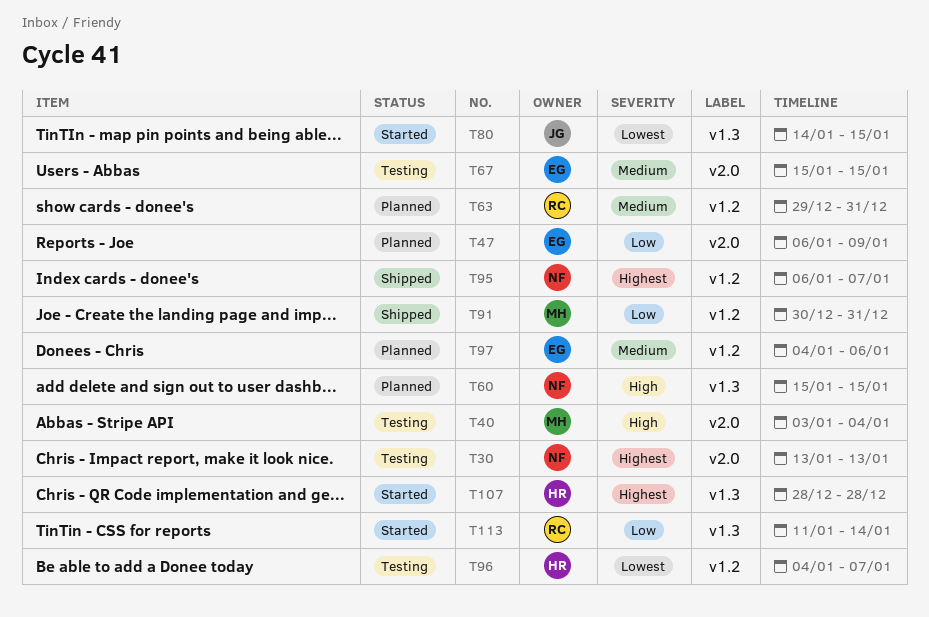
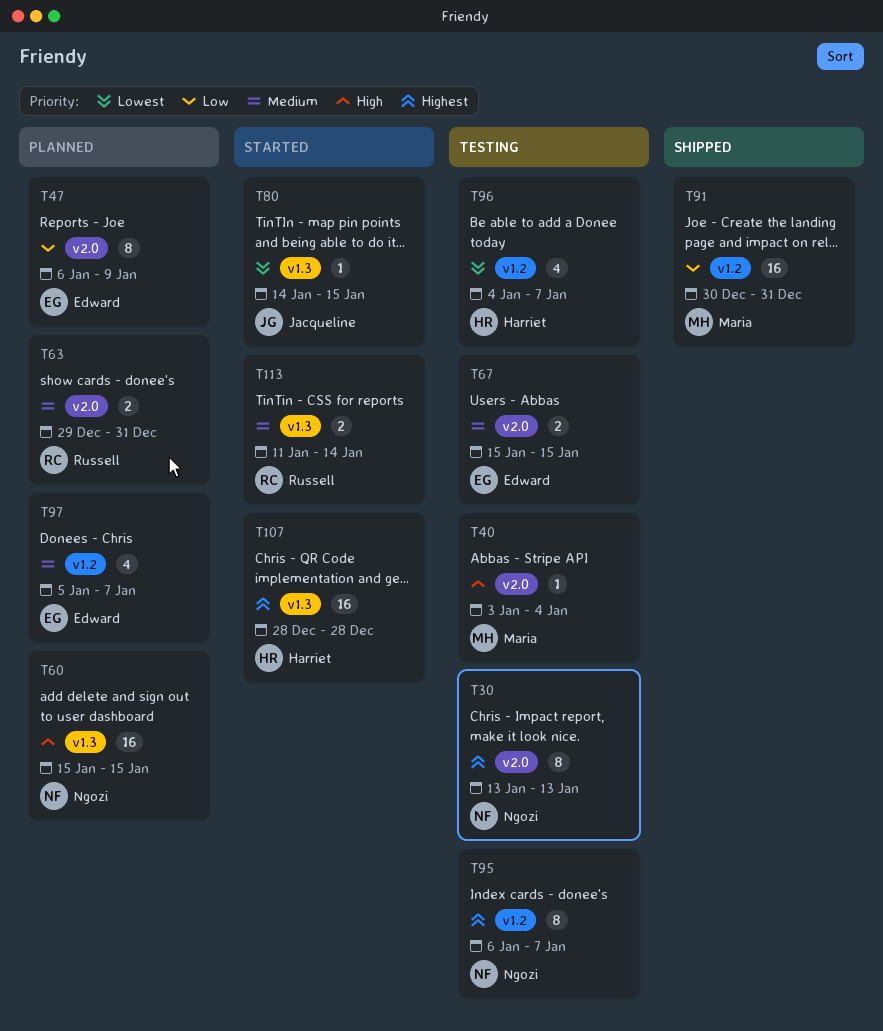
T63, label: v1.2 -> v2.0
T95, status: Shipped -> Testing
T97, start: Jan 4 -> Jan 5
T97, due: Jan 6 -> Jan 7
T113, priority: Low -> Medium

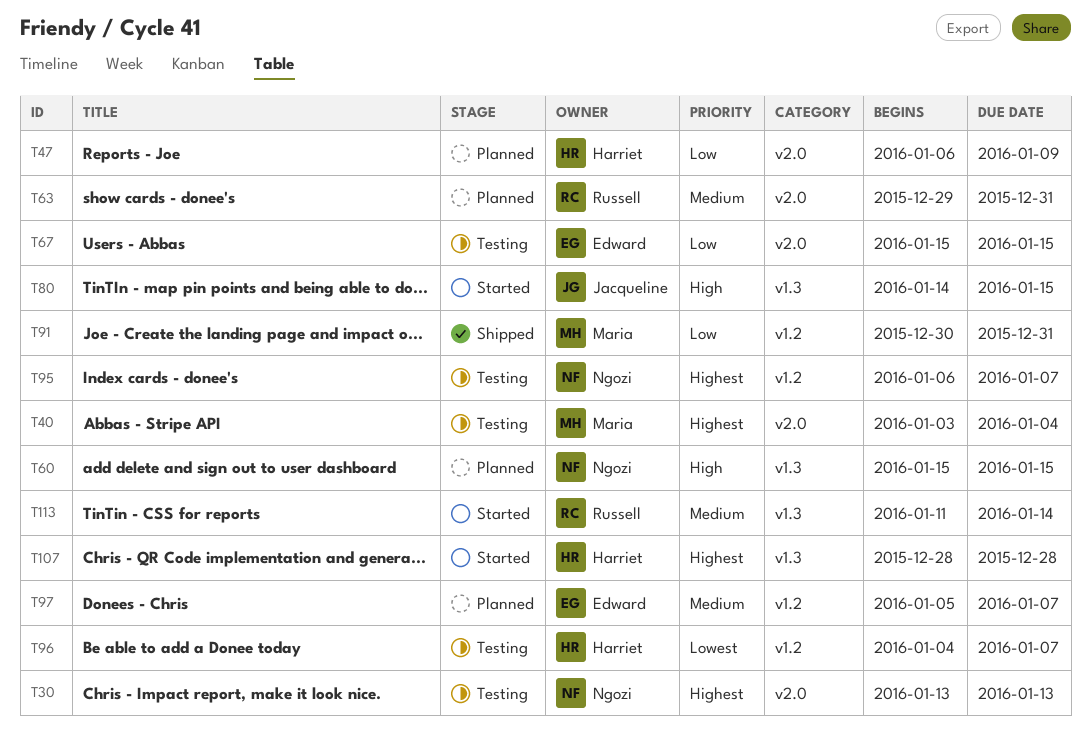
T40, priority: High -> Highest
T47, owner: Edward -> Harriet
T67, priority: Medium -> Low
T80, priority: Lowest -> High

